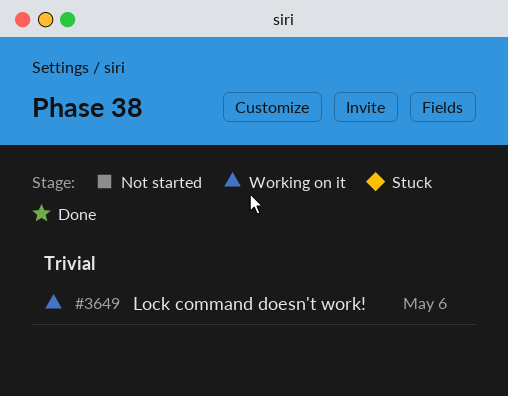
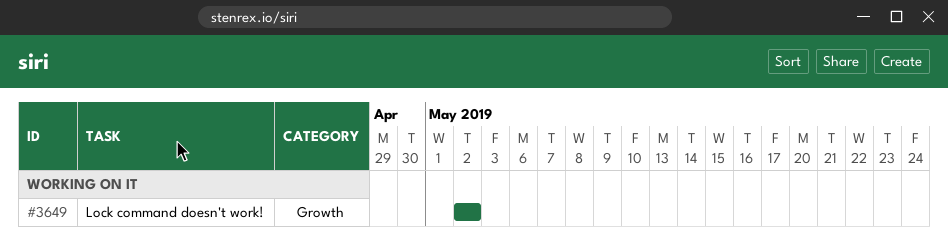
#3649, due: May 6 -> May 2

